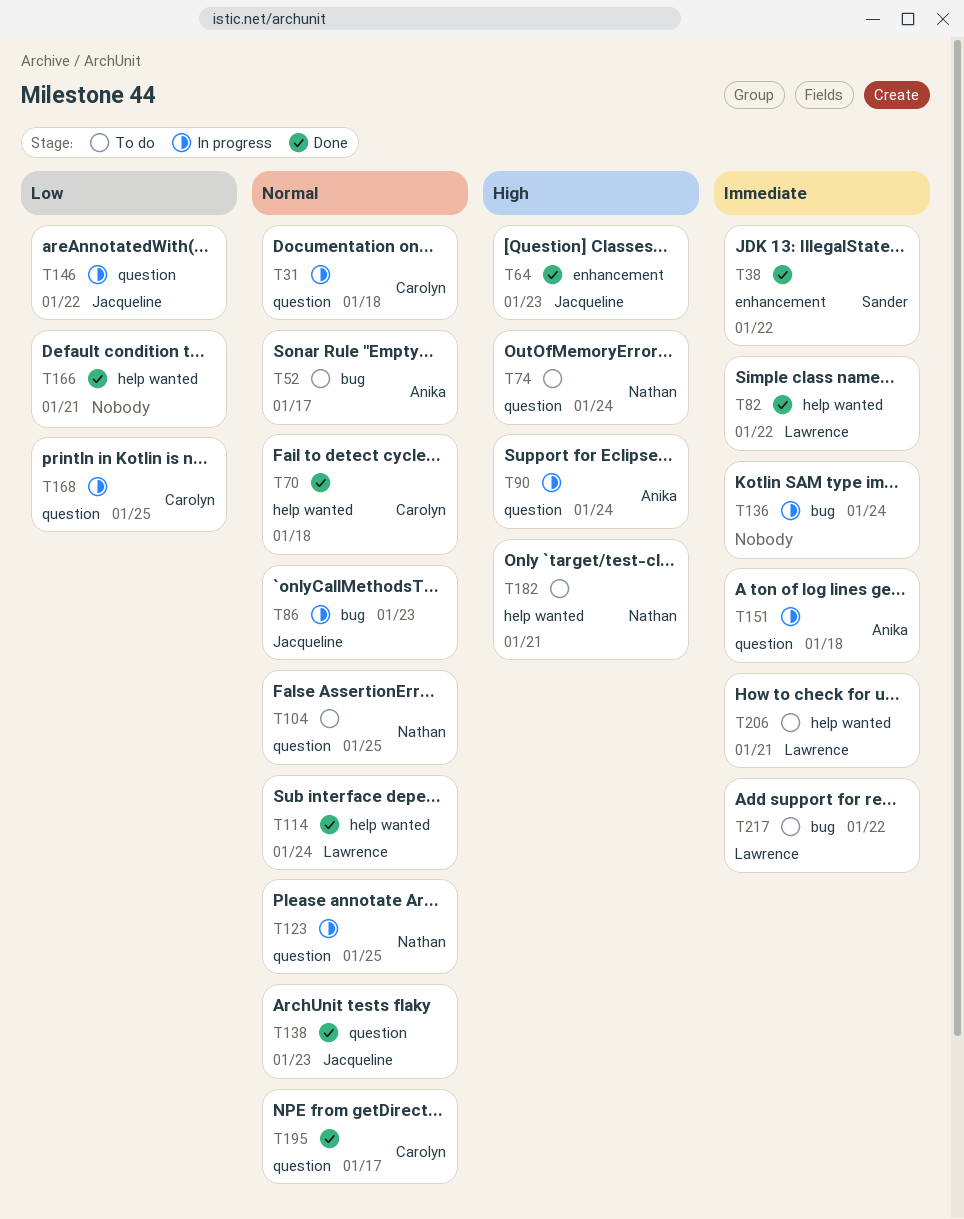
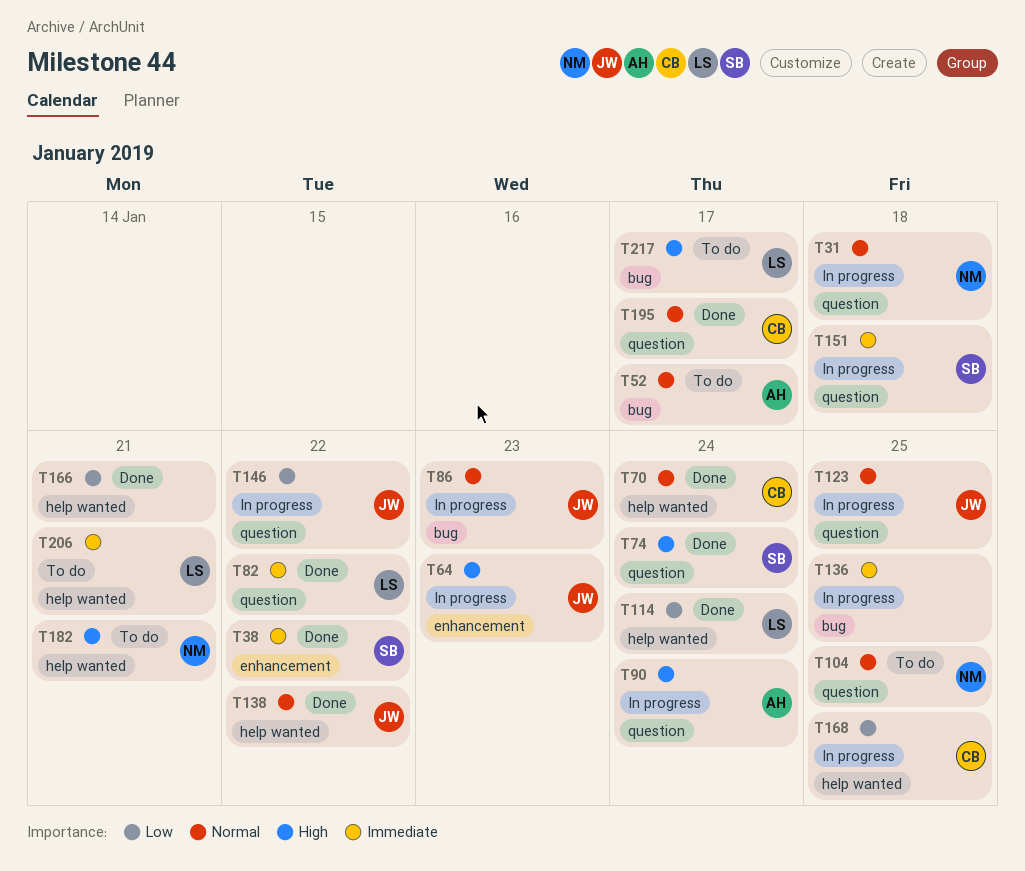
T31, owner: Carolyn -> Nathan
T64, status: Done -> In progress
T70, due: Jan 18 -> Jan 24
T74, status: To do -> Done
T74, owner: Nathan -> Sander
T82, label: help wanted -> question
T114, priority: Normal -> Low
T123, owner: Nathan -> Jacqueline
T136, due: Jan 24 -> Jan 25
T138, label: question -> help wanted
T138, due: Jan 23 -> Jan 22
T151, owner: Anika -> Sander
T168, label: question -> help wanted
T217, priority: Immediate -> High
T217, due: Jan 22 -> Jan 17

